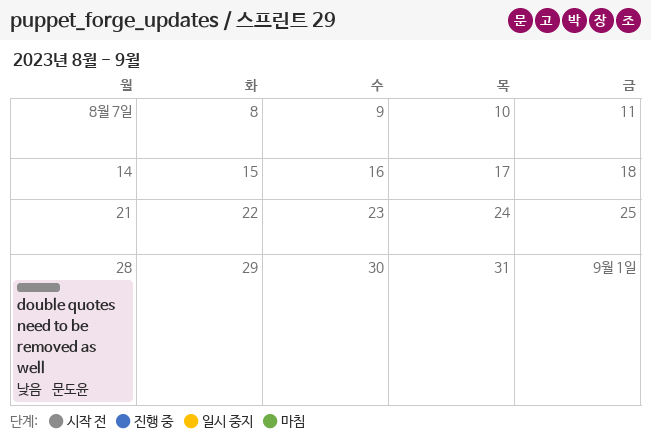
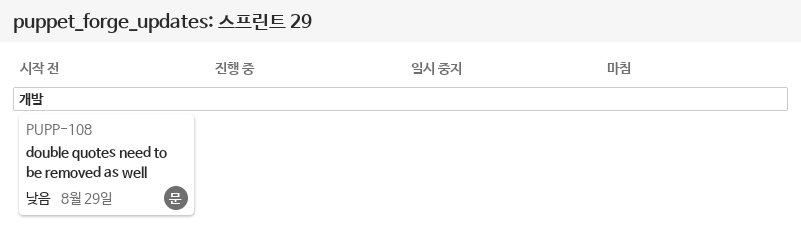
double quotes need to be removed as well, due: Aug 28 -> Aug 29

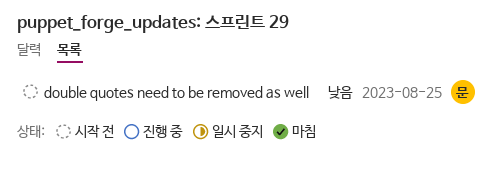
double quotes need to be removed as well, due: Aug 29 -> Aug 25

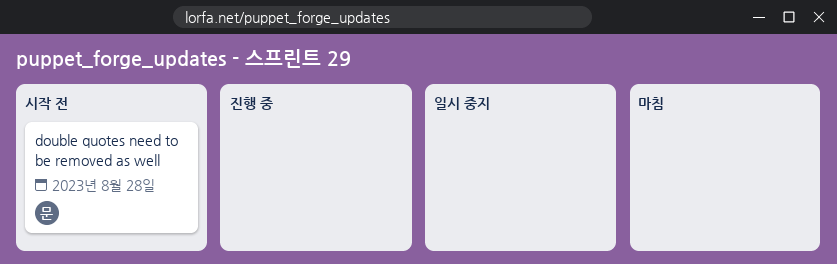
double quotes need to be removed as well, due: Aug 25 -> Aug 28

